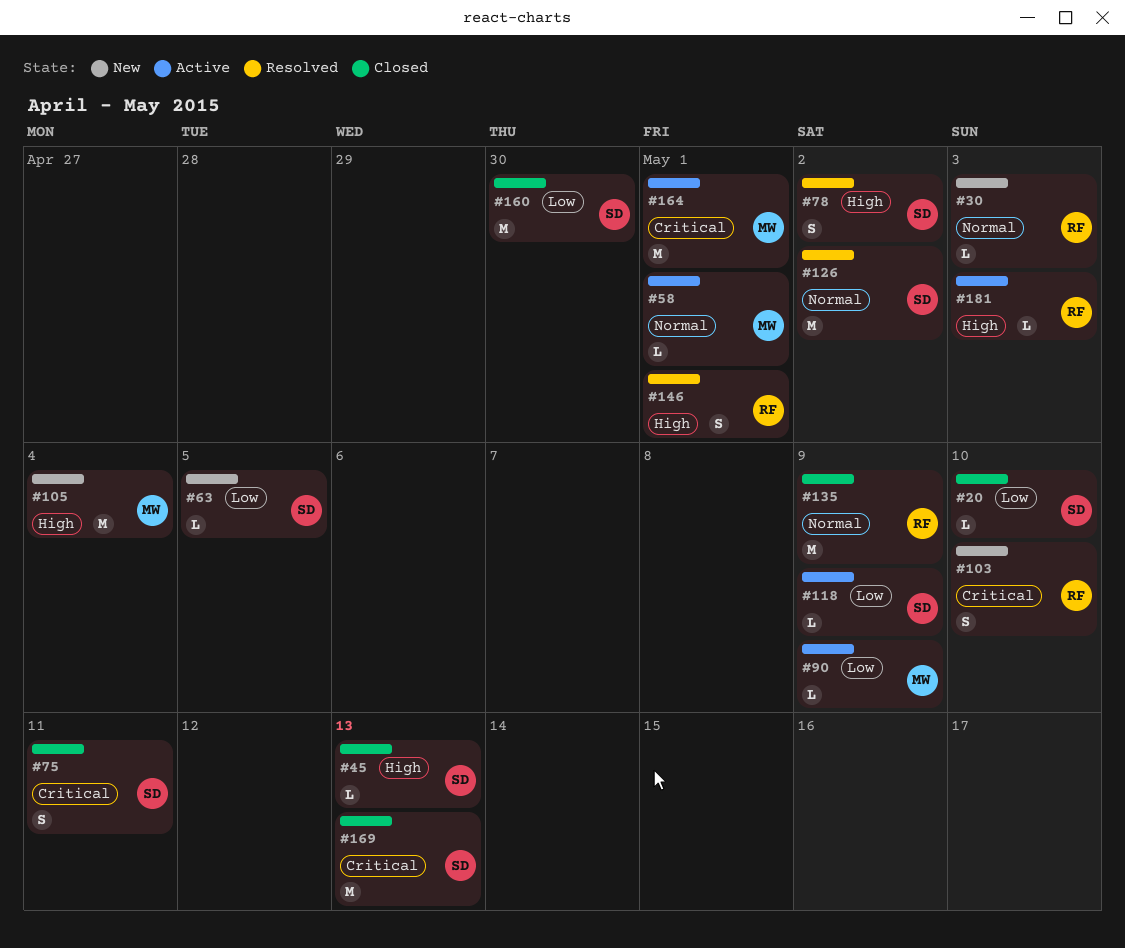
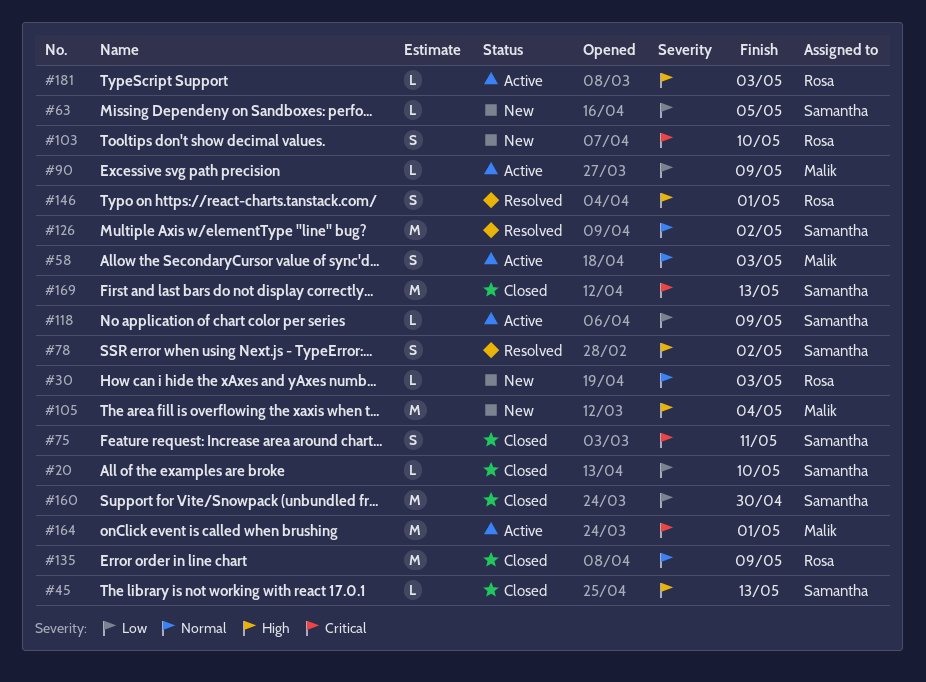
#58, estimate: L -> S
#58, due: May 1 -> May 3

